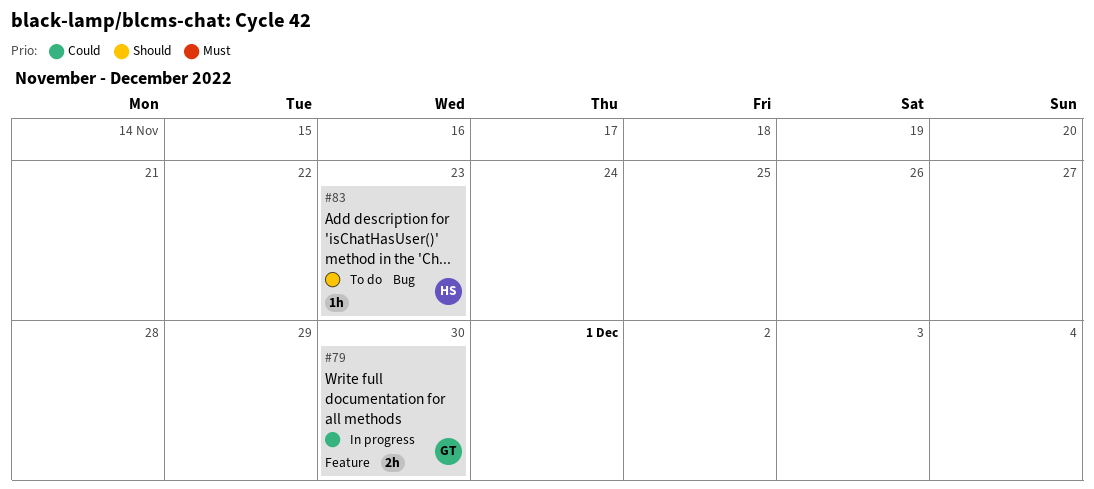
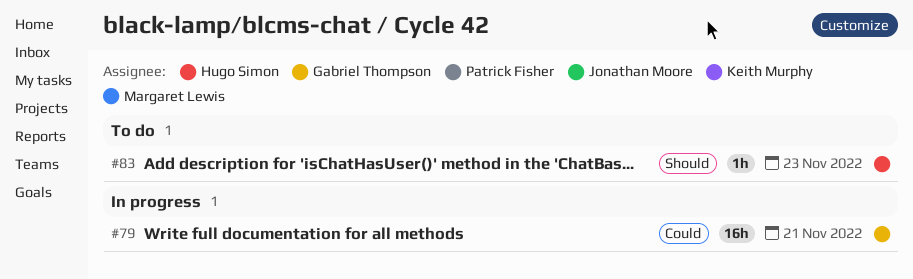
#79, estimate: 2h -> 16h
#79, due: Nov 30 -> Nov 21

